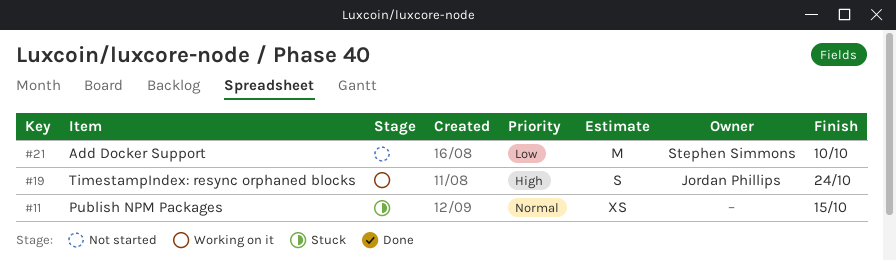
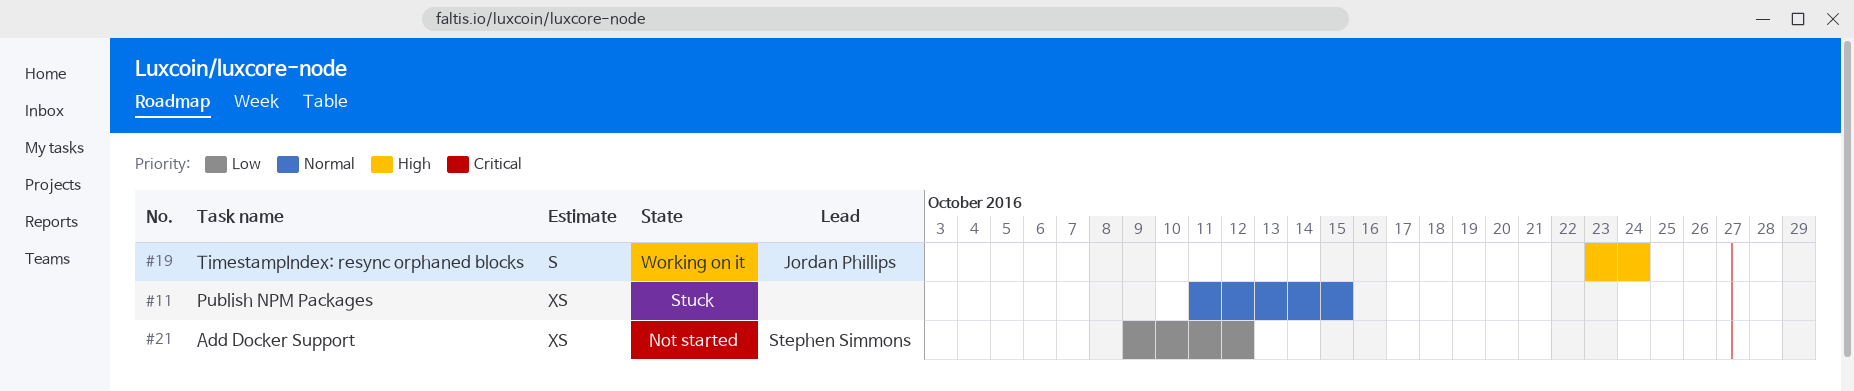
#21, estimate: M -> XS
#21, due: Oct 10 -> Oct 12

